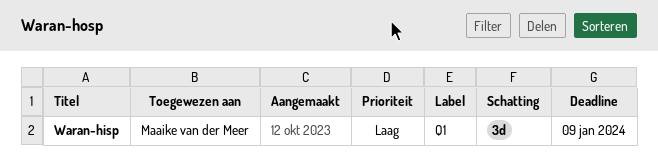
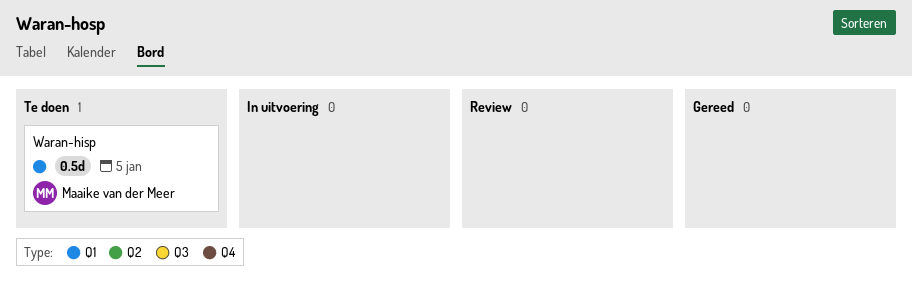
Waran-hisp, estimate: 3d -> 0.5d
Waran-hisp, due: Jan 9 -> Jan 5

